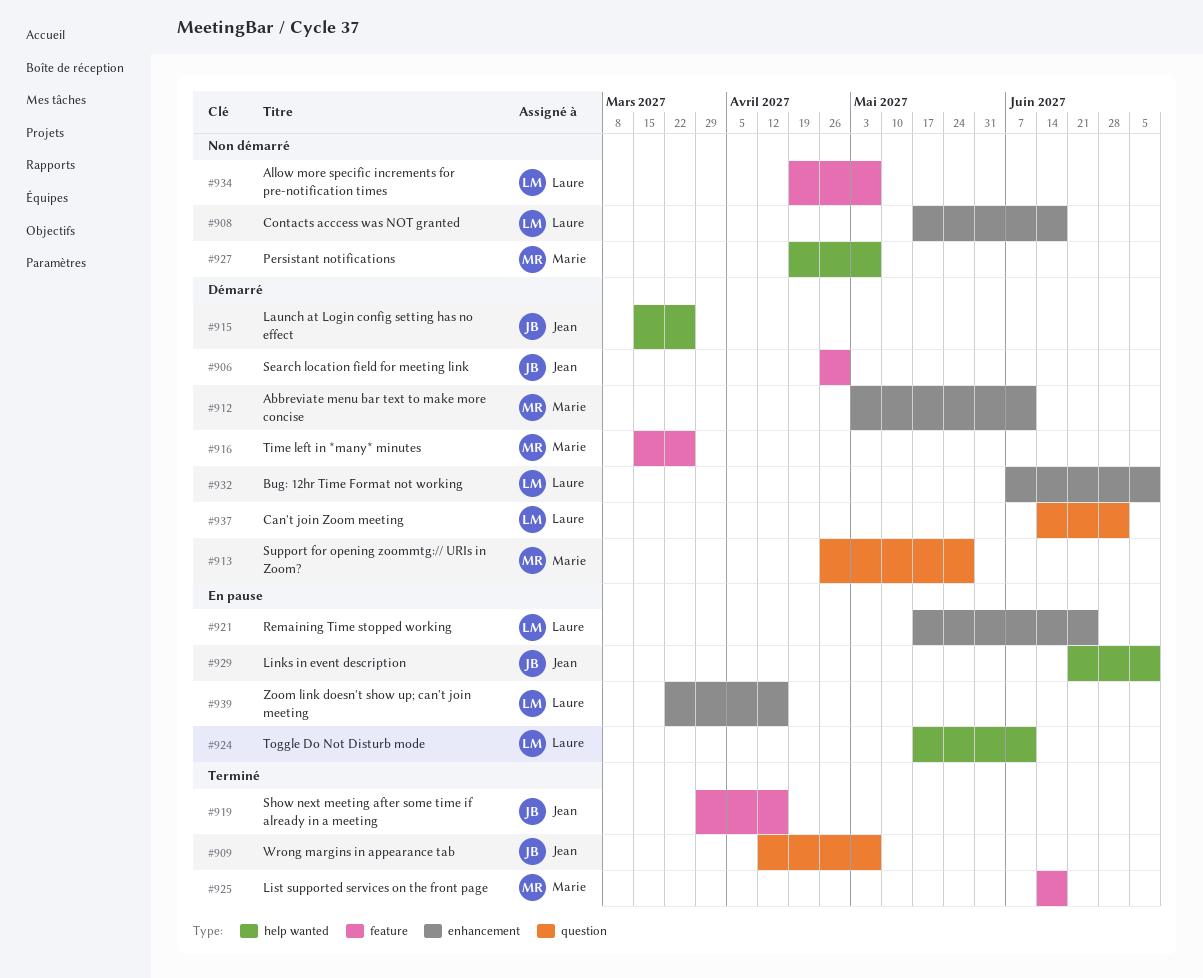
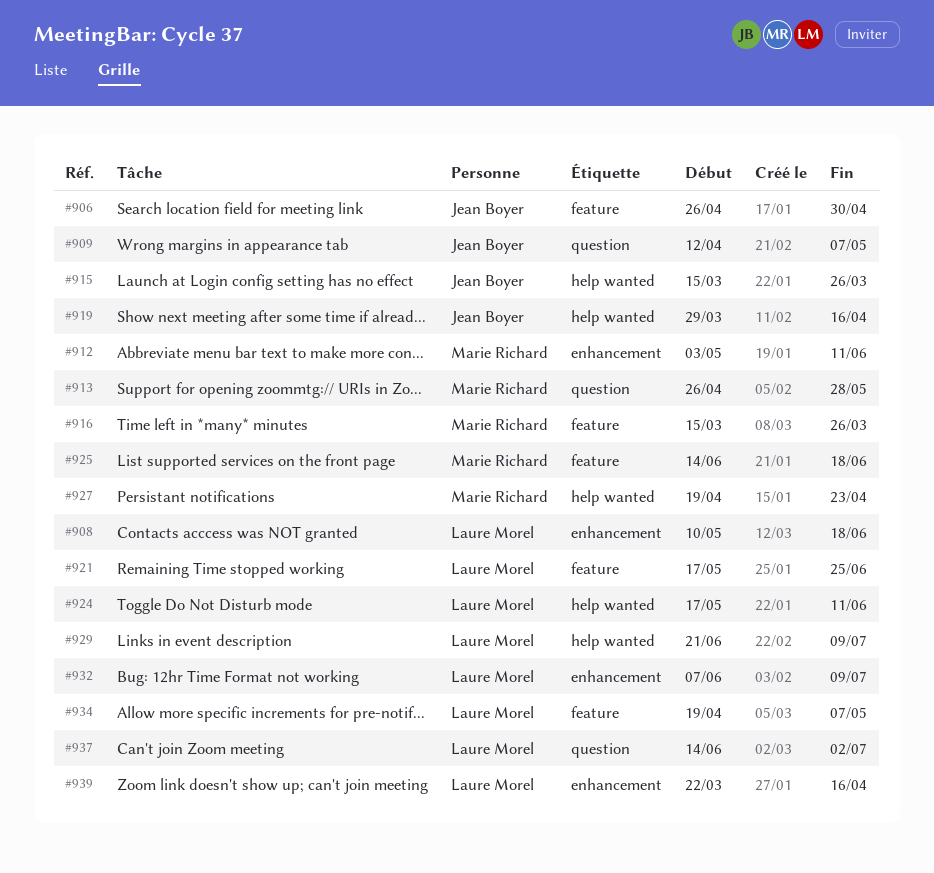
#908, start: May 17 -> May 10
#919, label: feature -> help wanted
#921, label: enhancement -> feature
#927, due: May 7 -> Apr 23
#929, owner: Jean Boyer -> Laure Morel

